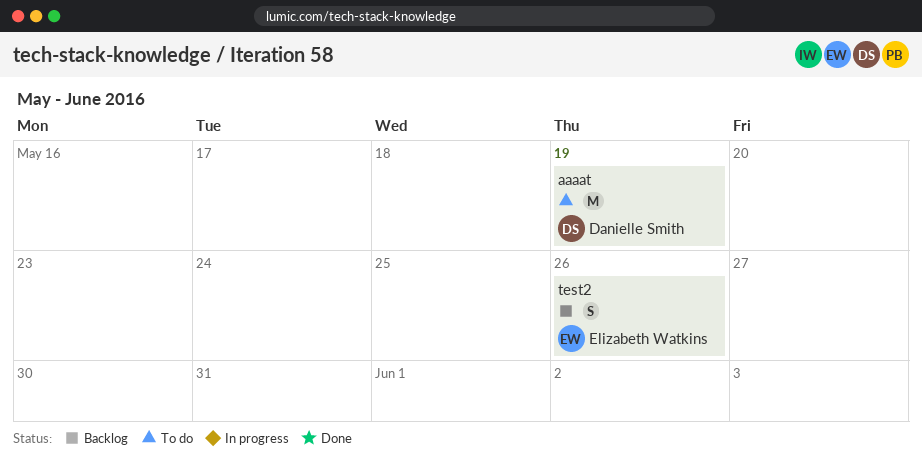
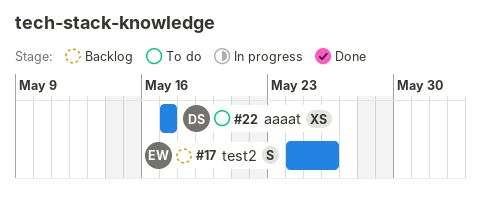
aaaat, estimate: M -> XS
aaaat, due: May 19 -> May 17

